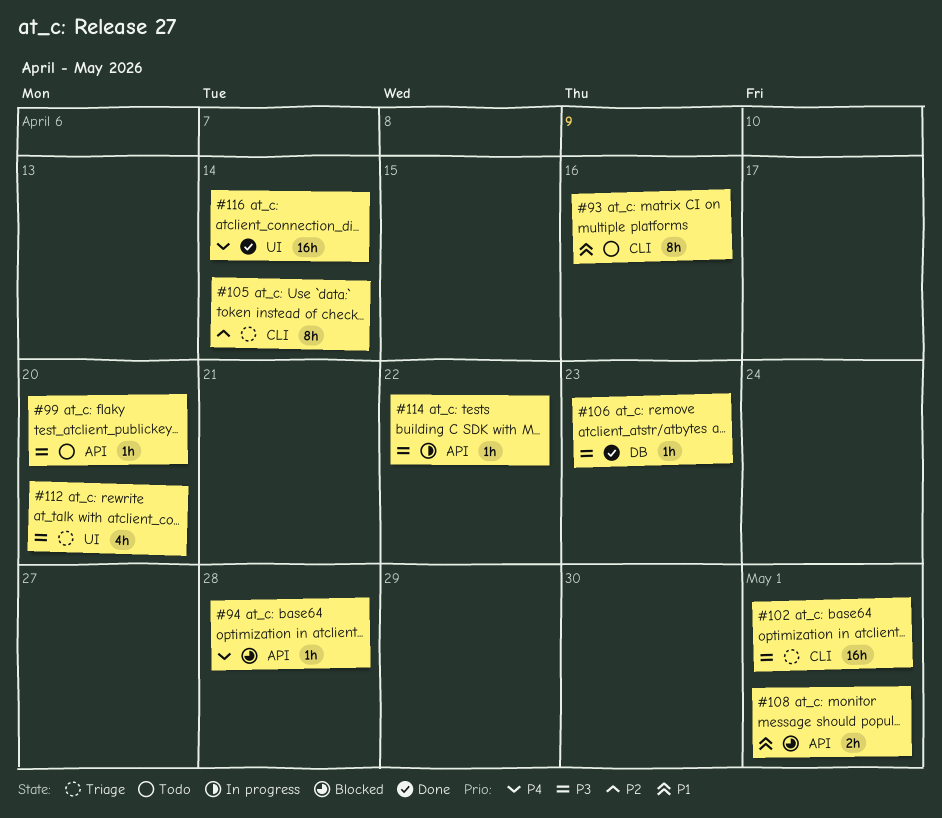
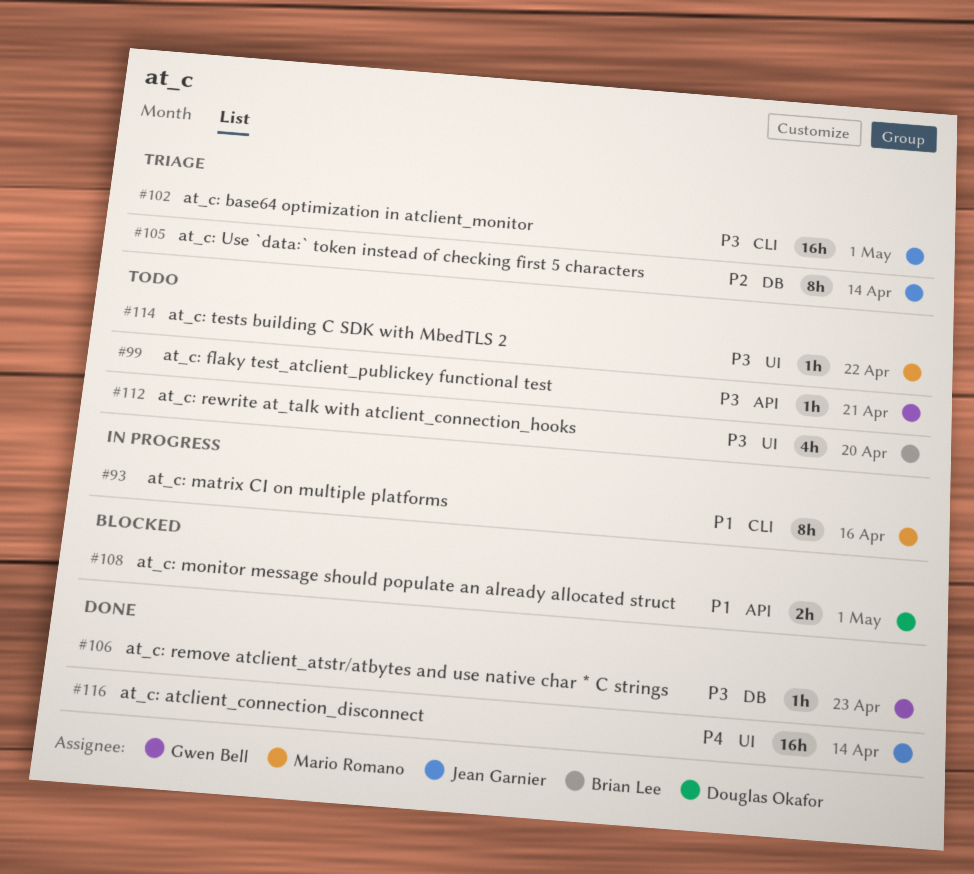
#93, status: Todo -> In progress
#94: present -> none
#99, due: Apr 20 -> Apr 21
#105, label: CLI -> DB
#112, status: Triage -> Todo
#114, status: In progress -> Todo
#114, label: API -> UI

